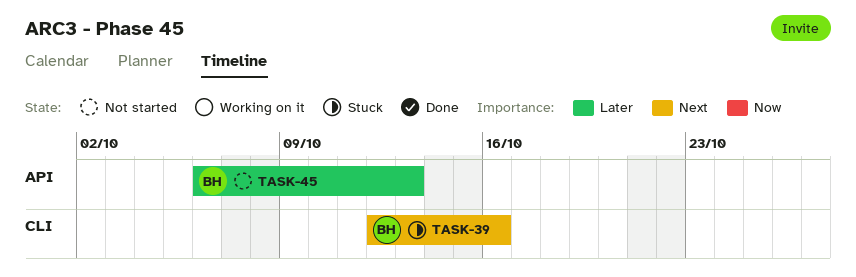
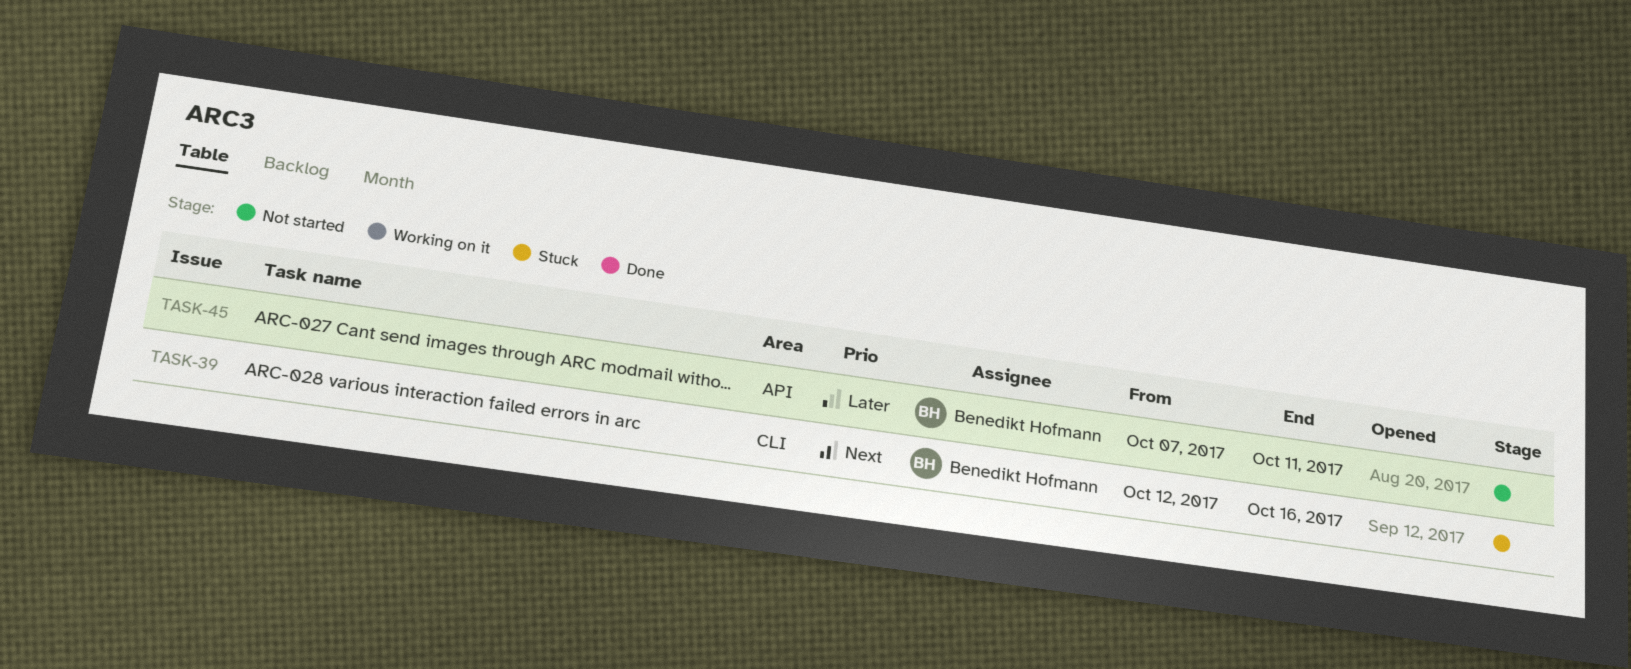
TASK-45, start: Oct 6 -> Oct 7
TASK-45, due: Oct 13 -> Oct 11

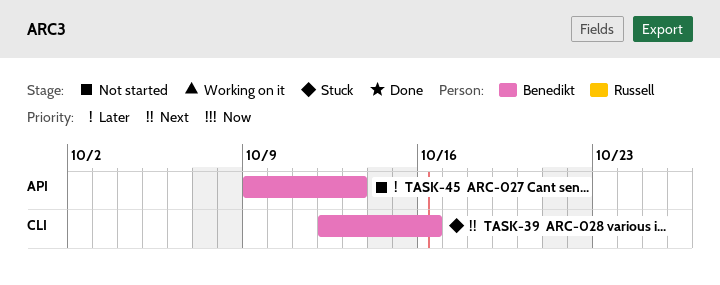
TASK-45, start: Oct 7 -> Oct 9
TASK-45, due: Oct 11 -> Oct 13

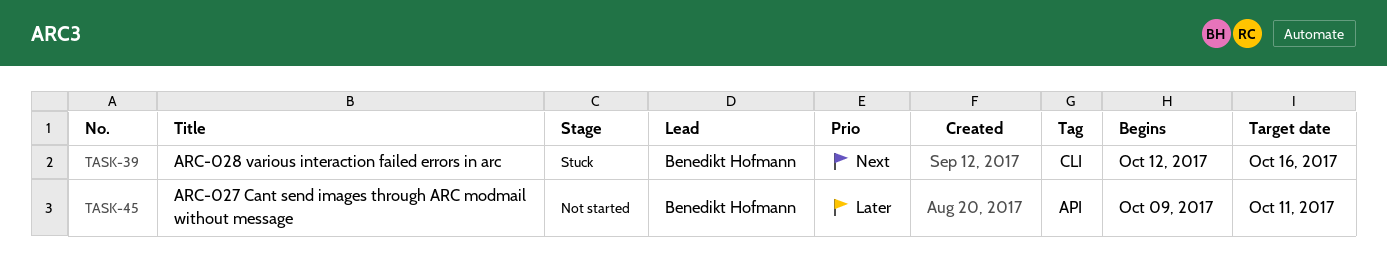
TASK-45, due: Oct 13 -> Oct 11

